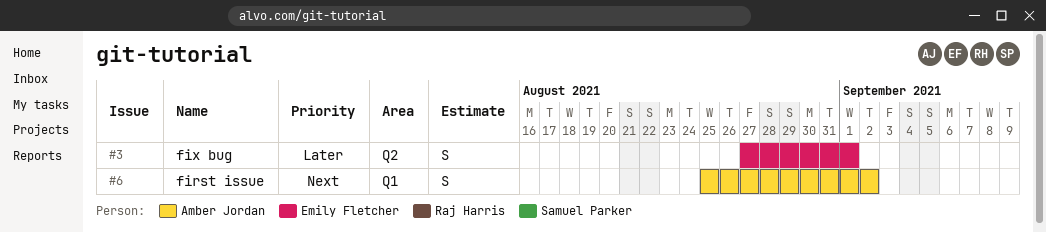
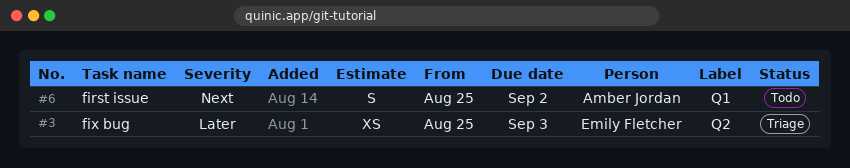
#3, estimate: S -> XS
#3, start: Aug 27 -> Aug 25
#3, due: Sep 1 -> Sep 3

